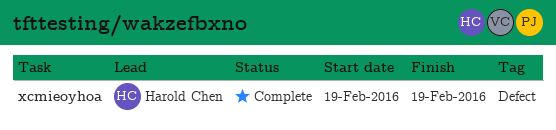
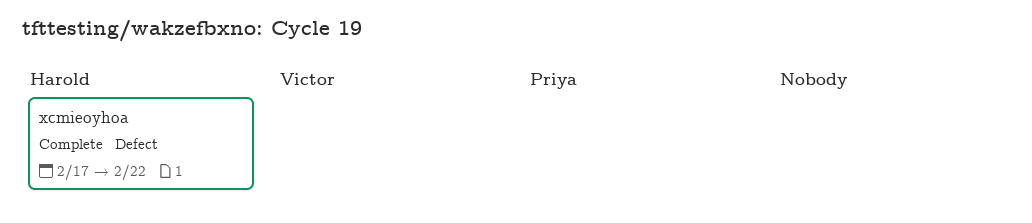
xcmieoyhoa, start: Feb 19 -> Feb 17
xcmieoyhoa, due: Feb 19 -> Feb 22

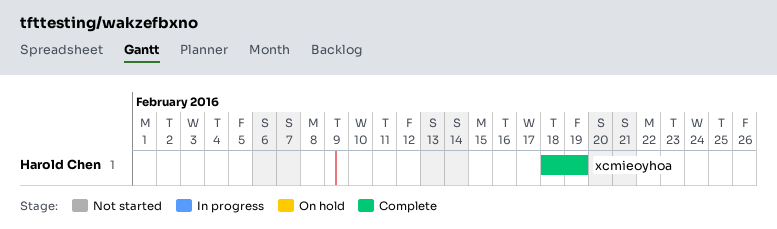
xcmieoyhoa, start: Feb 17 -> Feb 18
xcmieoyhoa, due: Feb 22 -> Feb 19

